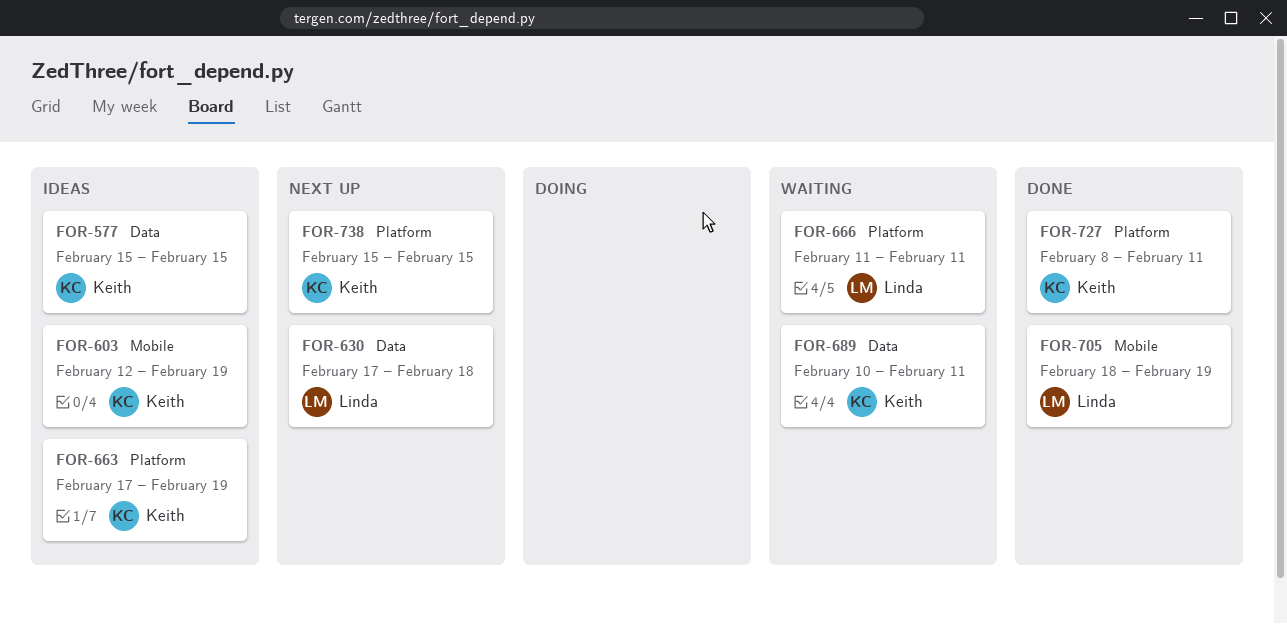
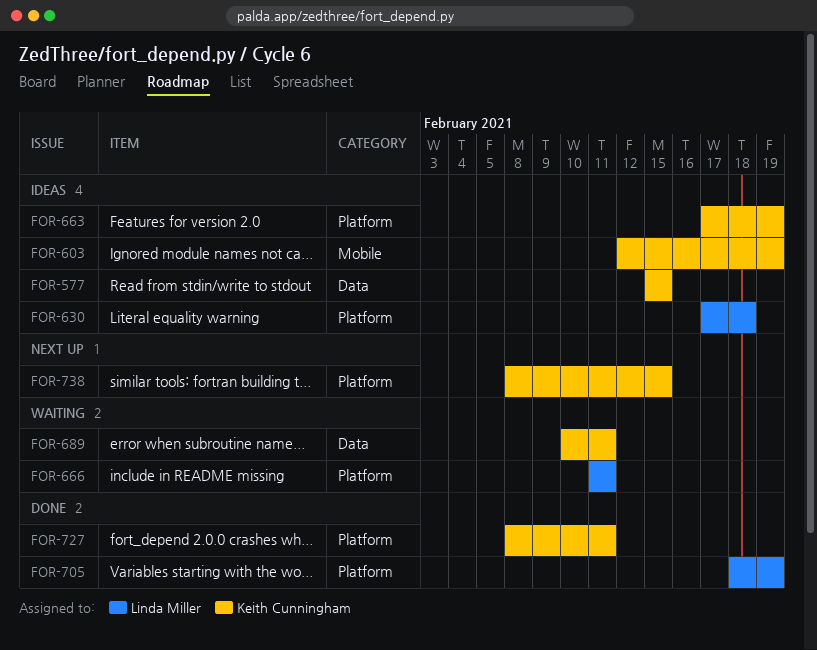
FOR-630, status: Next up -> Ideas
FOR-630, label: Data -> Platform
FOR-705, label: Mobile -> Platform
FOR-738, start: Feb 15 -> Feb 8

